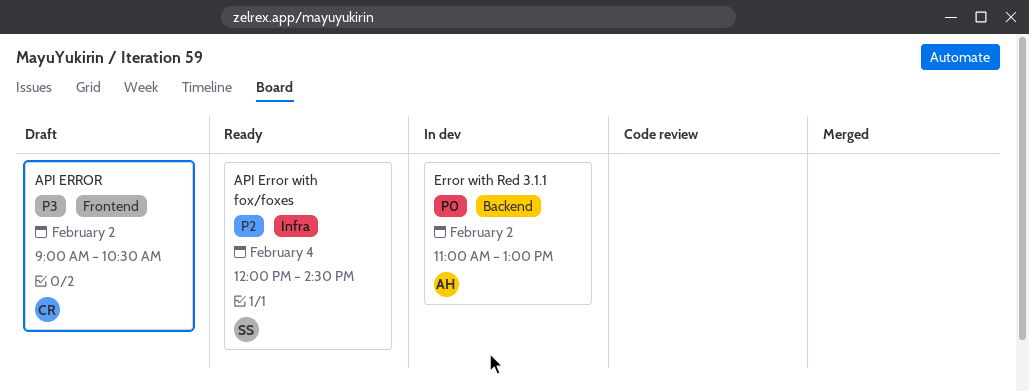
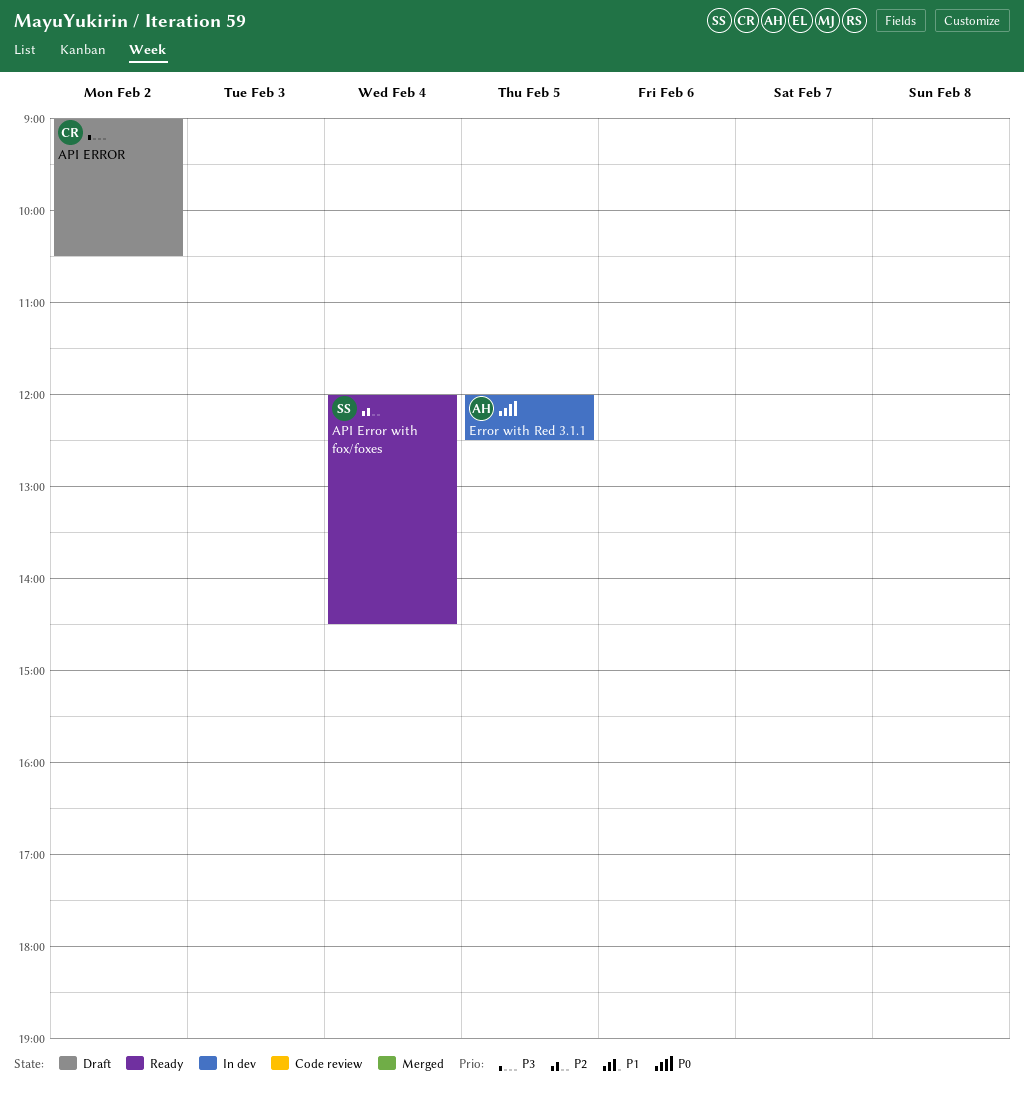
Error with Red 3.1.1, day: Feb 2 -> Feb 5
Error with Red 3.1.1, begins: 11:00 -> 12:00
Error with Red 3.1.1, ends: 13:00 -> 12:30

